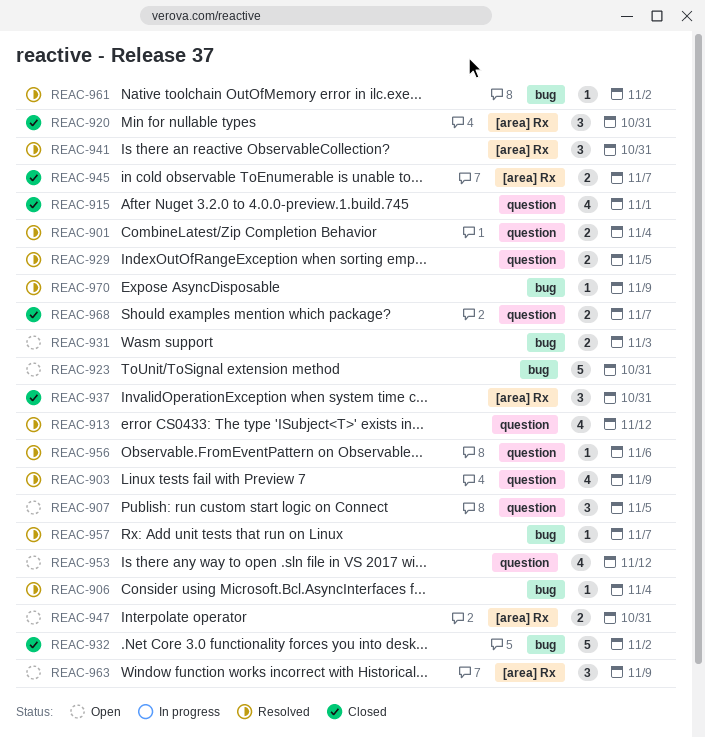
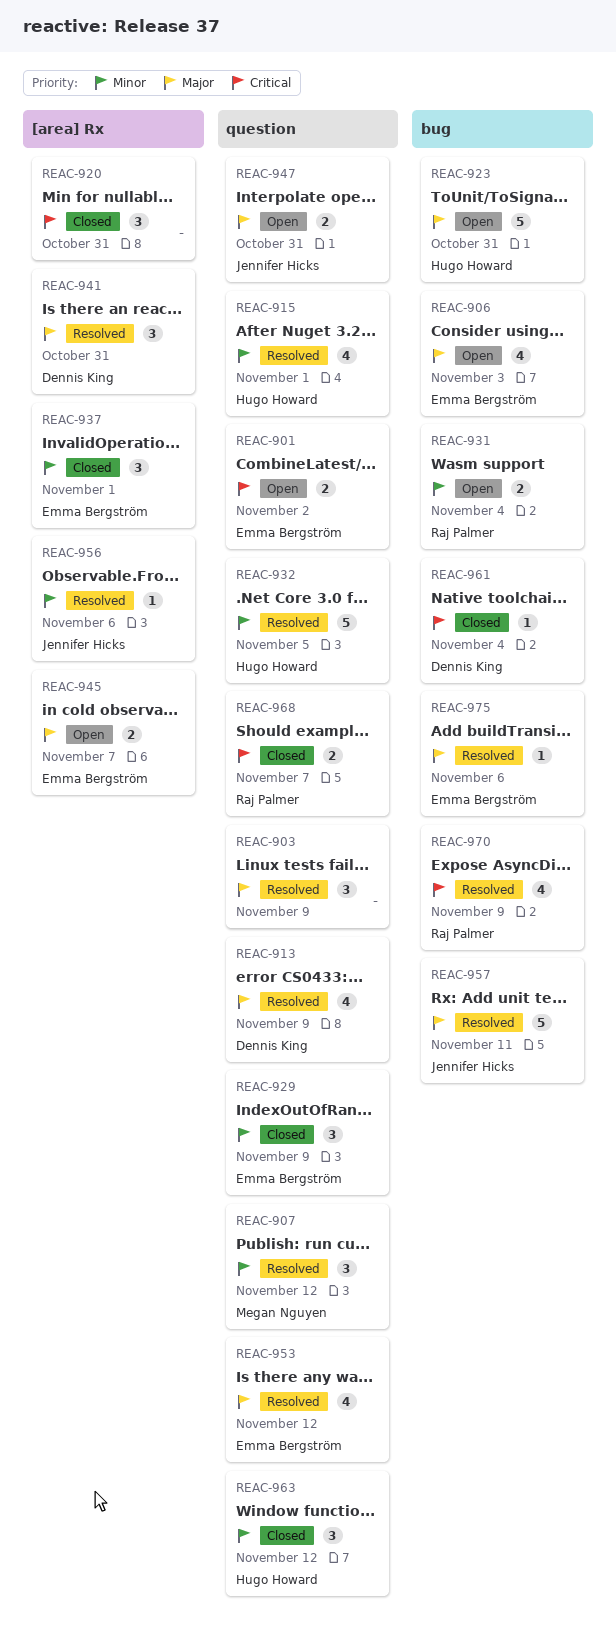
REAC-901, status: Resolved -> Open
REAC-901, due: Nov 4 -> Nov 2
REAC-903, estimate: 4 -> 3
REAC-906, status: Resolved -> Open
REAC-906, estimate: 1 -> 4
REAC-906, due: Nov 4 -> Nov 3
REAC-907, status: Open -> Resolved
REAC-907, due: Nov 5 -> Nov 12
REAC-913, due: Nov 12 -> Nov 9
REAC-915, status: Closed -> Resolved
REAC-929, status: Resolved -> Closed
REAC-929, estimate: 2 -> 3
REAC-929, due: Nov 5 -> Nov 9
REAC-931, due: Nov 3 -> Nov 4
REAC-932, status: Closed -> Resolved
REAC-932, label: bug -> question
REAC-932, due: Nov 2 -> Nov 5
REAC-937, due: Oct 31 -> Nov 1
REAC-945, status: Closed -> Open
REAC-947, label: [area] Rx -> question
REAC-953, status: Open -> Resolved
REAC-956, label: question -> [area] Rx
REAC-957, estimate: 1 -> 5
REAC-957, due: Nov 7 -> Nov 11
REAC-961, status: Resolved -> Closed
REAC-961, due: Nov 2 -> Nov 4
REAC-963, status: Open -> Closed
REAC-963, label: [area] Rx -> question
REAC-963, due: Nov 9 -> Nov 12
REAC-970, estimate: 1 -> 4
REAC-975: none -> present

